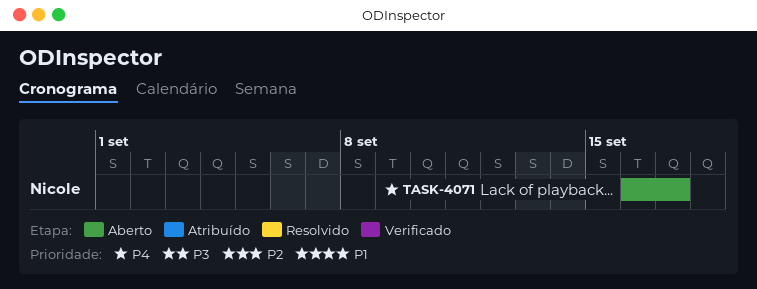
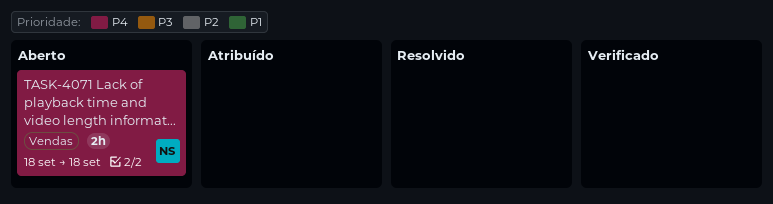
TASK-4071, start: Sep 16 -> Sep 18
TASK-4071, due: Sep 17 -> Sep 18

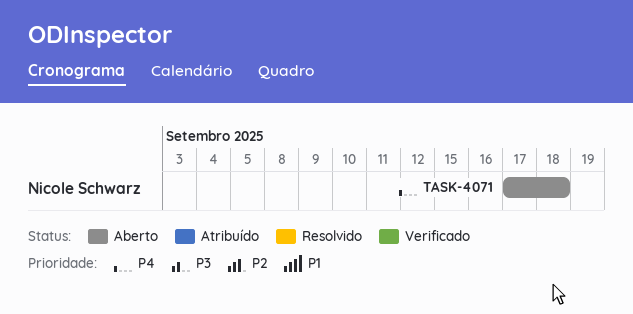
TASK-4071, start: Sep 18 -> Sep 17

